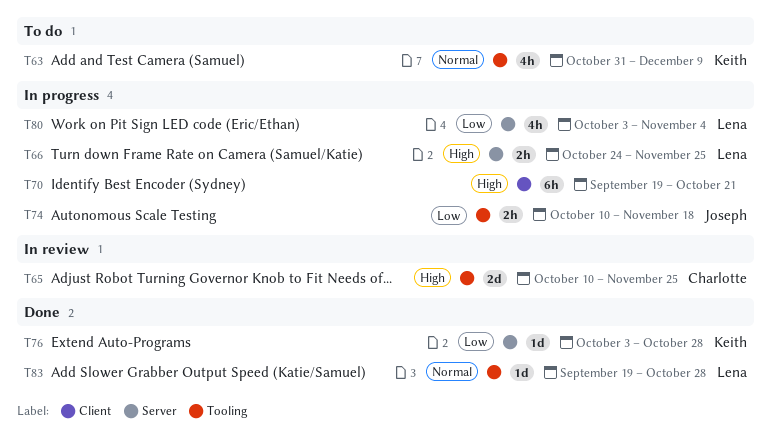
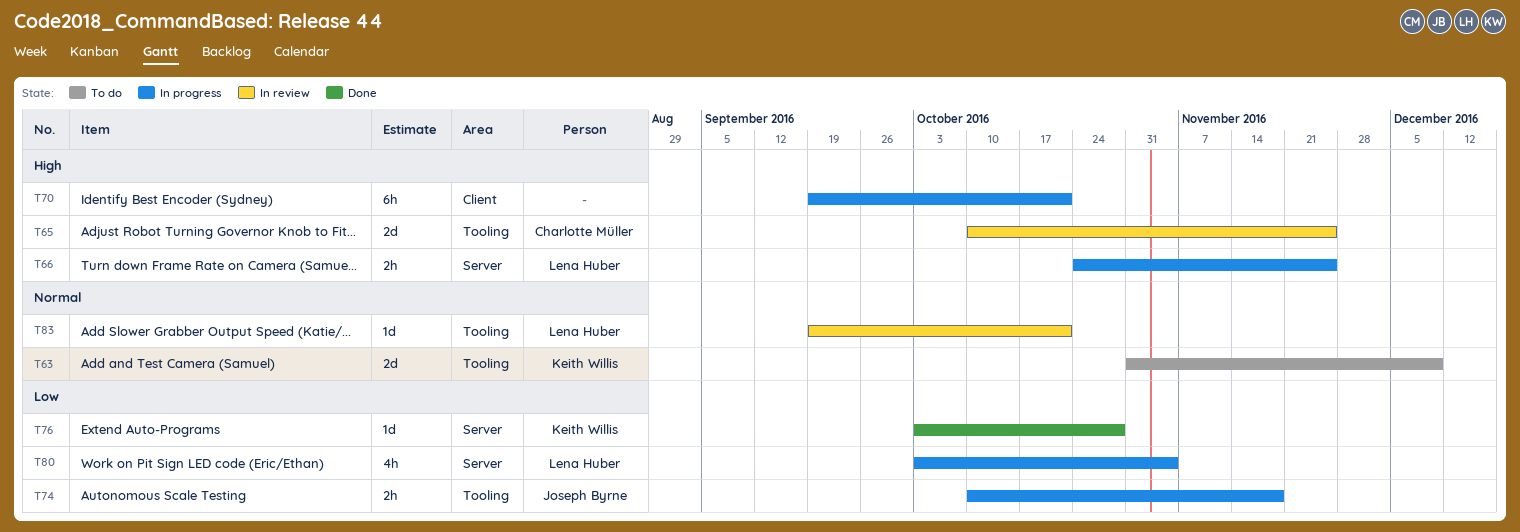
T63, estimate: 4h -> 2d
T83, status: Done -> In review
T83, due: Oct 28 -> Oct 21

